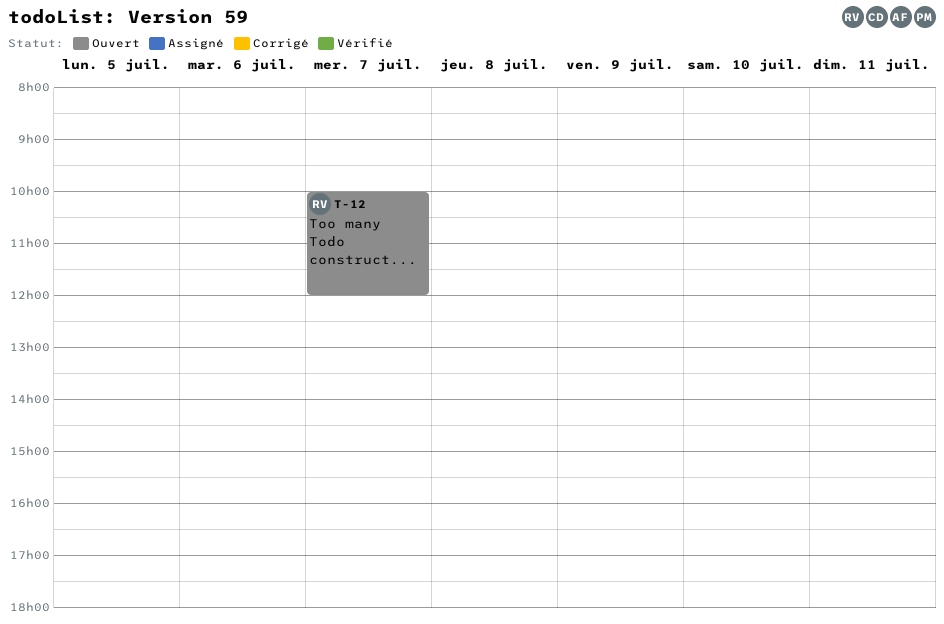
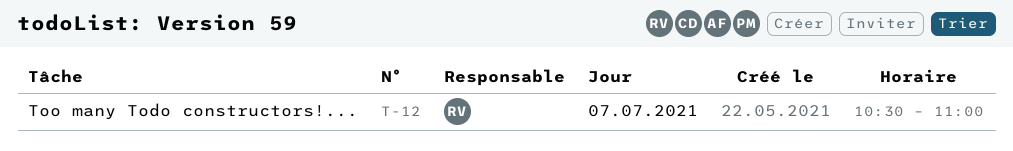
T-12, begins: 10:00 -> 10:30
T-12, ends: 12:00 -> 11:00

